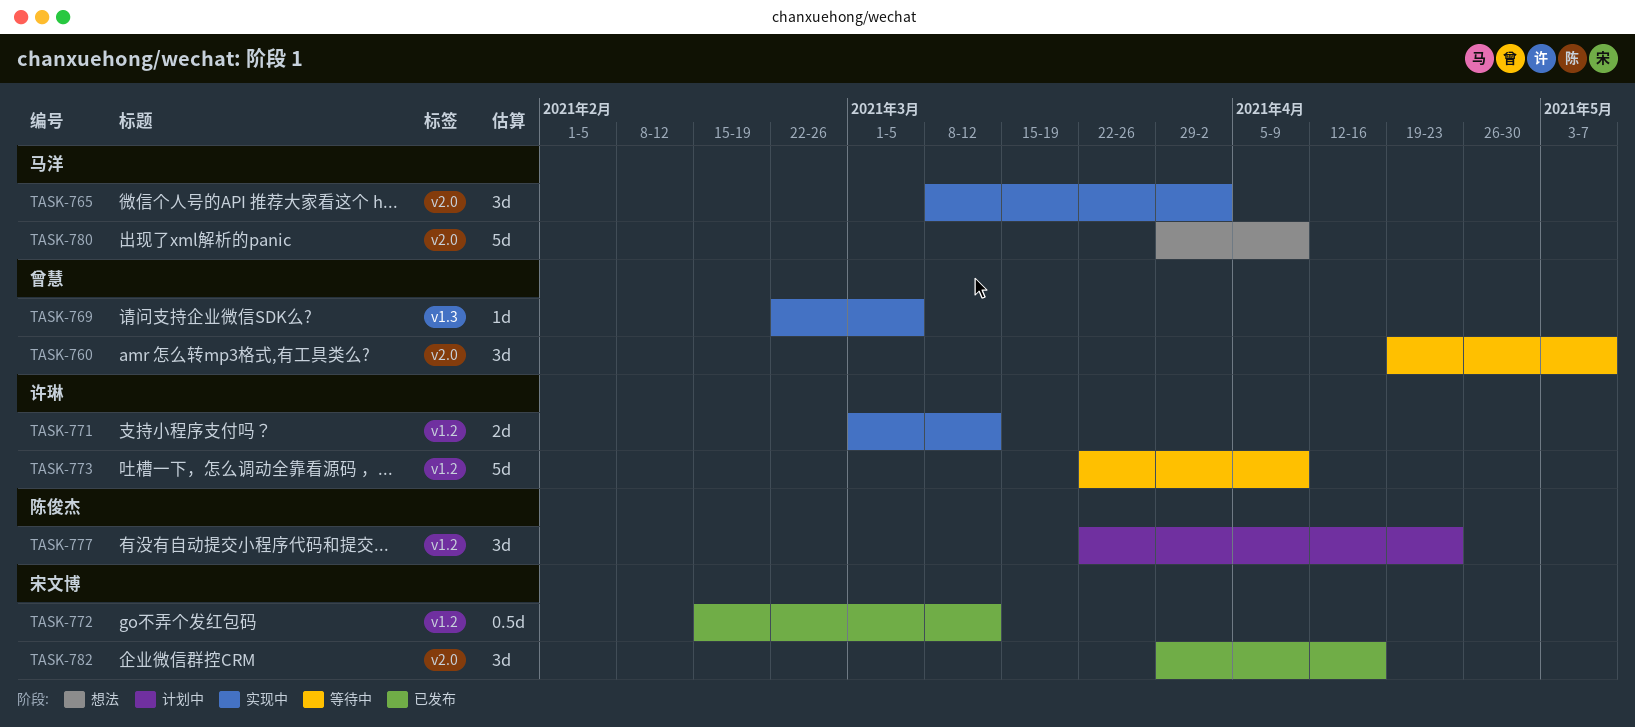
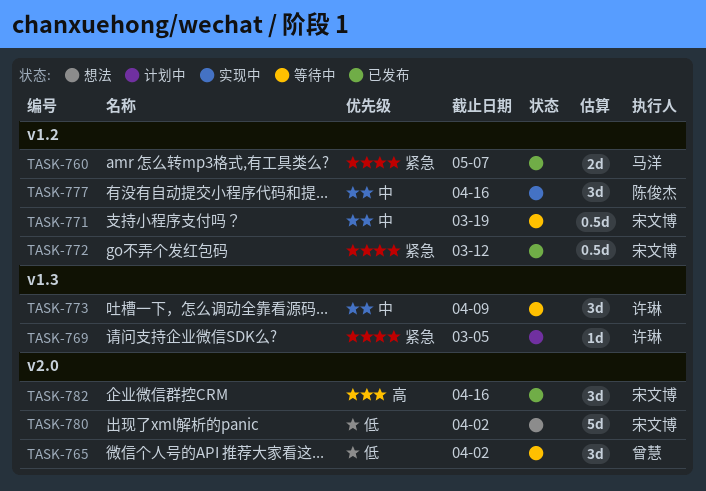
TASK-760, status: 等待中 -> 已发布
TASK-760, owner: 曾慧 -> 马洋
TASK-760, label: v2.0 -> v1.2
TASK-760, estimate: 3d -> 2d
TASK-765, status: 实现中 -> 等待中
TASK-765, owner: 马洋 -> 曾慧
TASK-769, status: 实现中 -> 计划中
TASK-769, owner: 曾慧 -> 许琳
TASK-771, status: 实现中 -> 等待中
TASK-771, owner: 许琳 -> 宋文博
TASK-771, estimate: 2d -> 0.5d
TASK-771, due: Mar 12 -> Mar 19
TASK-773, label: v1.2 -> v1.3
TASK-773, estimate: 5d -> 3d
TASK-777, status: 计划中 -> 实现中
TASK-777, due: Apr 23 -> Apr 16
TASK-780, owner: 马洋 -> 宋文博
TASK-780, due: Apr 9 -> Apr 2

